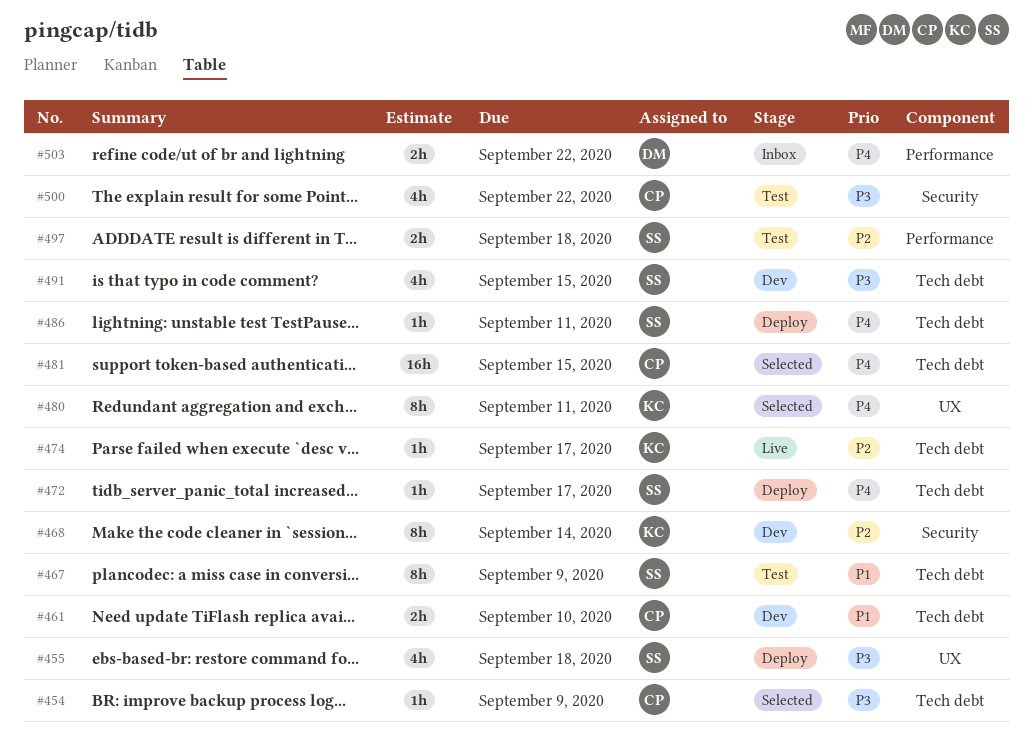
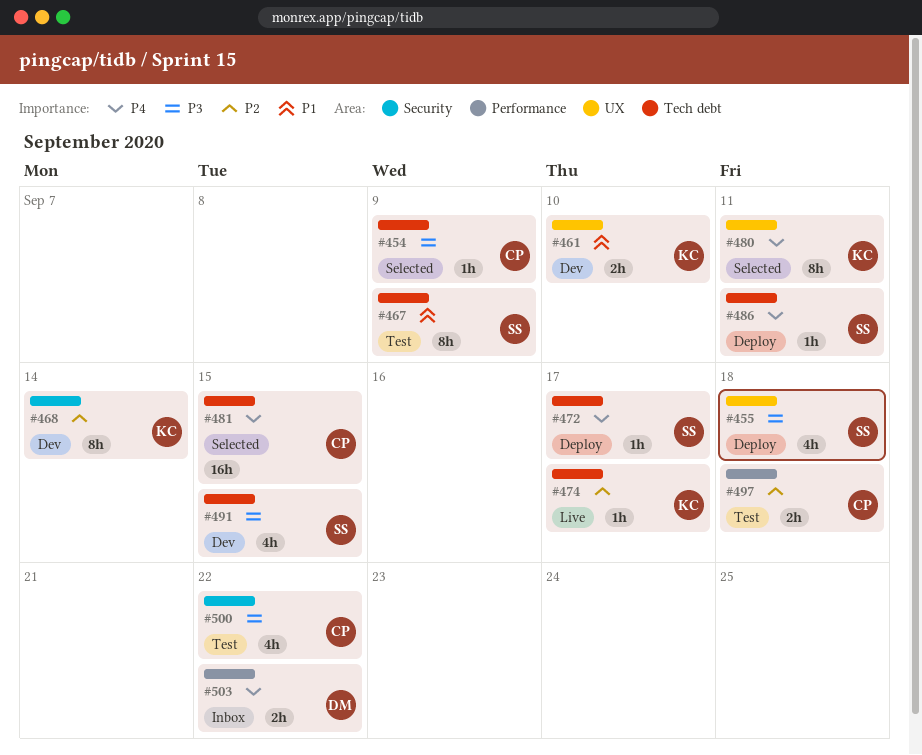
#461, owner: CP -> KC
#461, label: Tech debt -> UX
#497, owner: SS -> CP

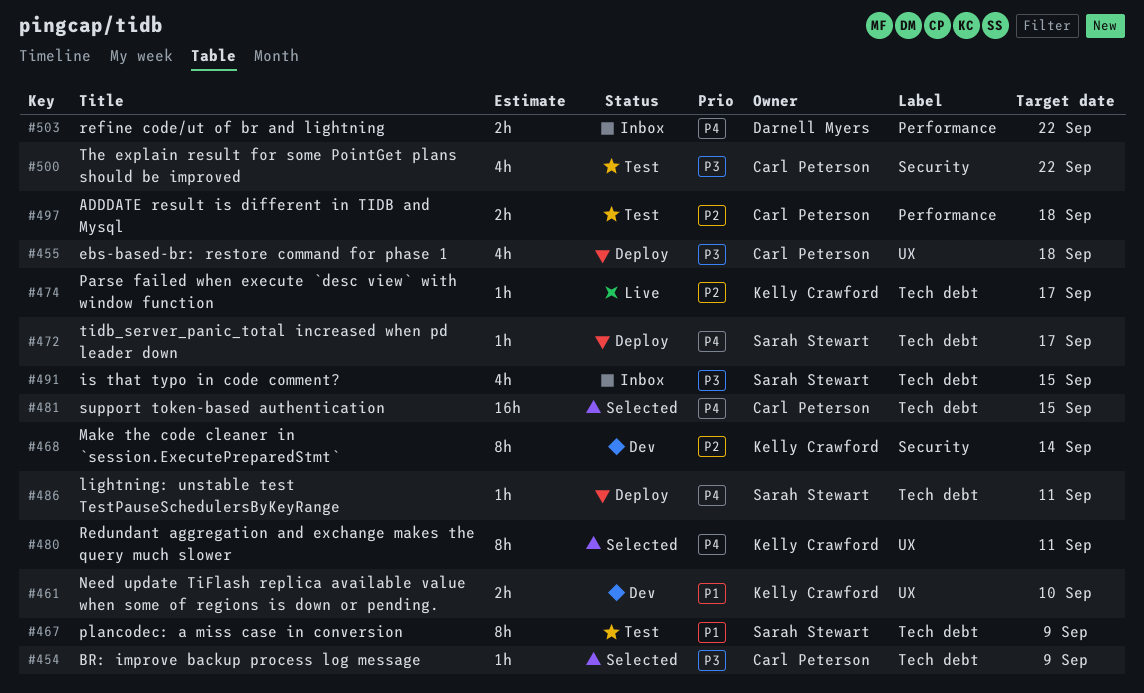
#455, owner: Sarah Stewart -> Carl Peterson
#491, status: Dev -> Inbox

